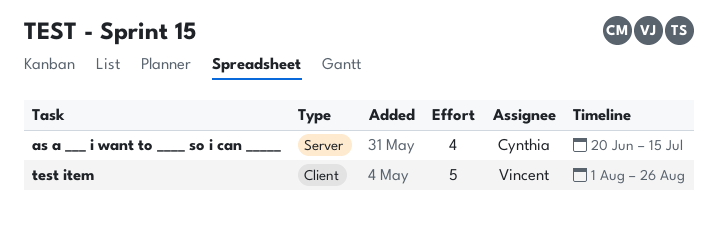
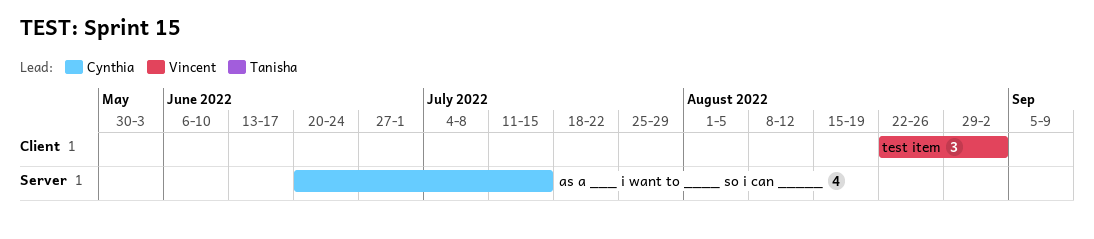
test item, estimate: 5 -> 3
test item, start: Aug 1 -> Aug 22
test item, due: Aug 26 -> Sep 2

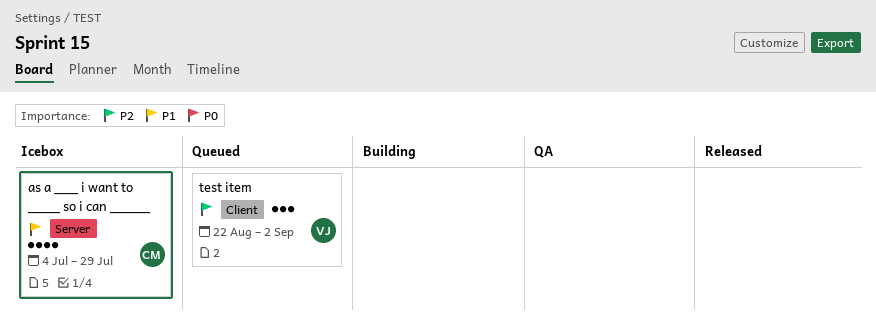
as a ___ i want to ____ so i can _____, start: Jun 20 -> Jul 4
as a ___ i want to ____ so i can _____, due: Jul 15 -> Jul 29

